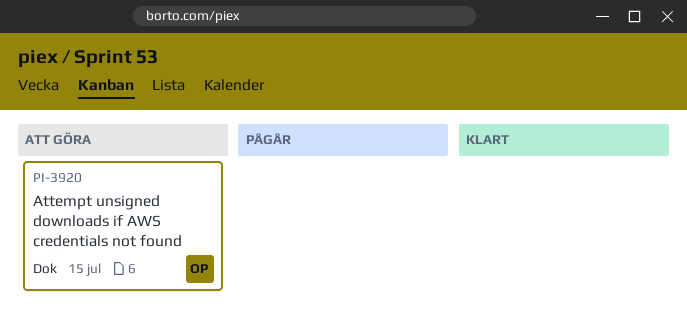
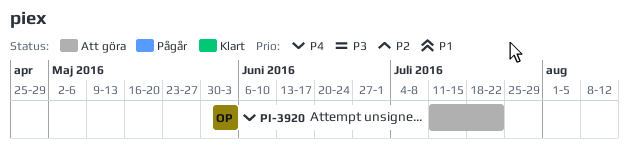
PI-3920, due: Jul 15 -> Jul 22

